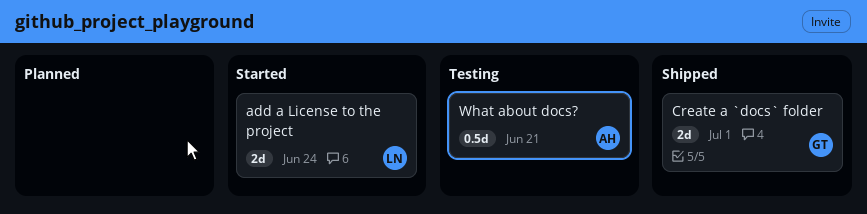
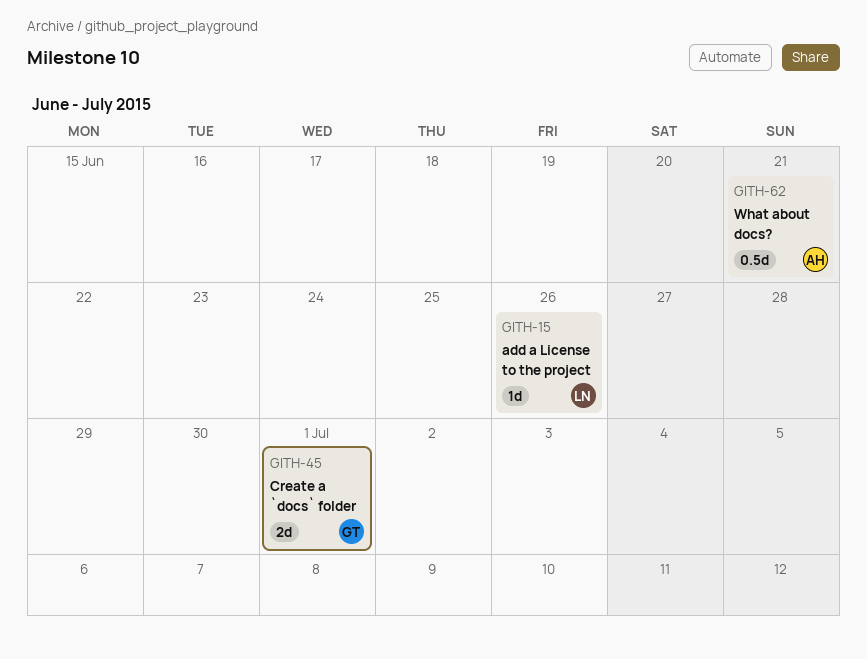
add a License to the project, estimate: 2d -> 1d
add a License to the project, due: Jun 24 -> Jun 26

